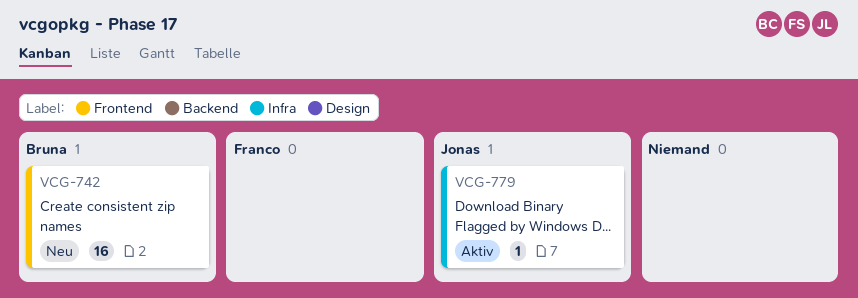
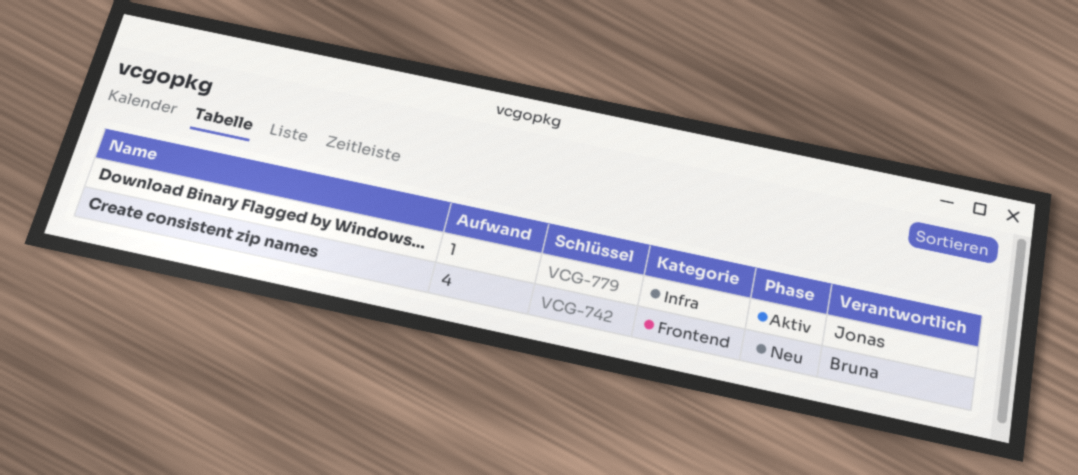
VCG-742, estimate: 16 -> 4

